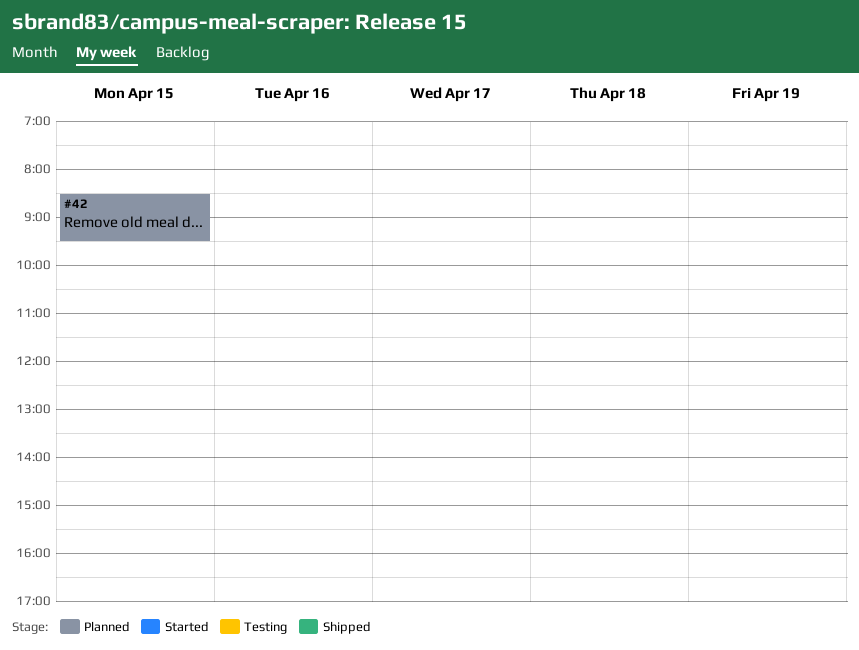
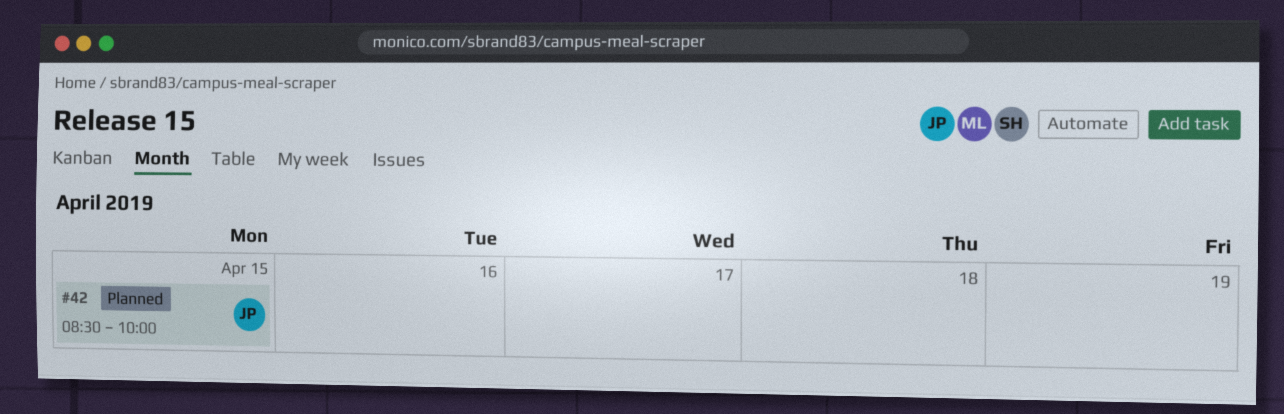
#42, ends: 09:30 -> 10:00

